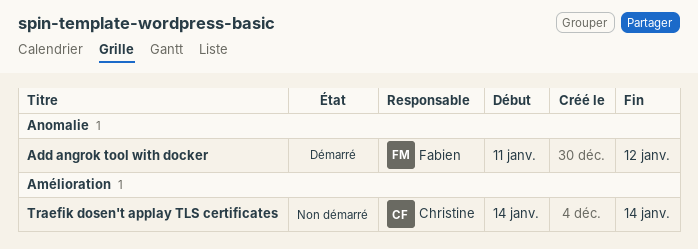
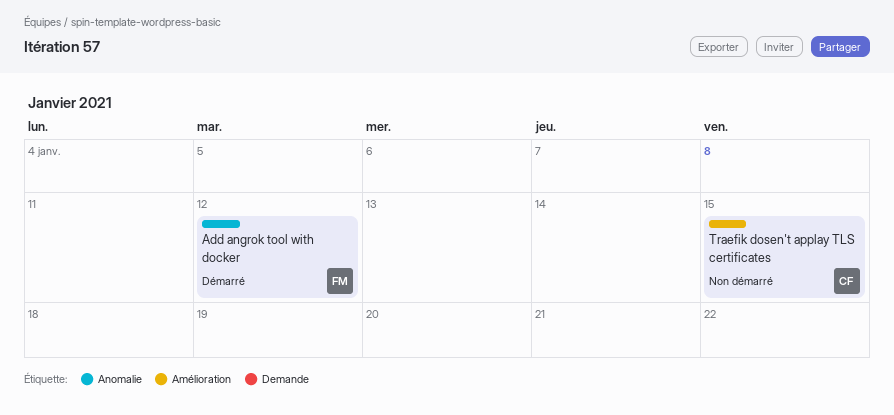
Traefik dosen't applay TLS certificates, due: Jan 14 -> Jan 15

